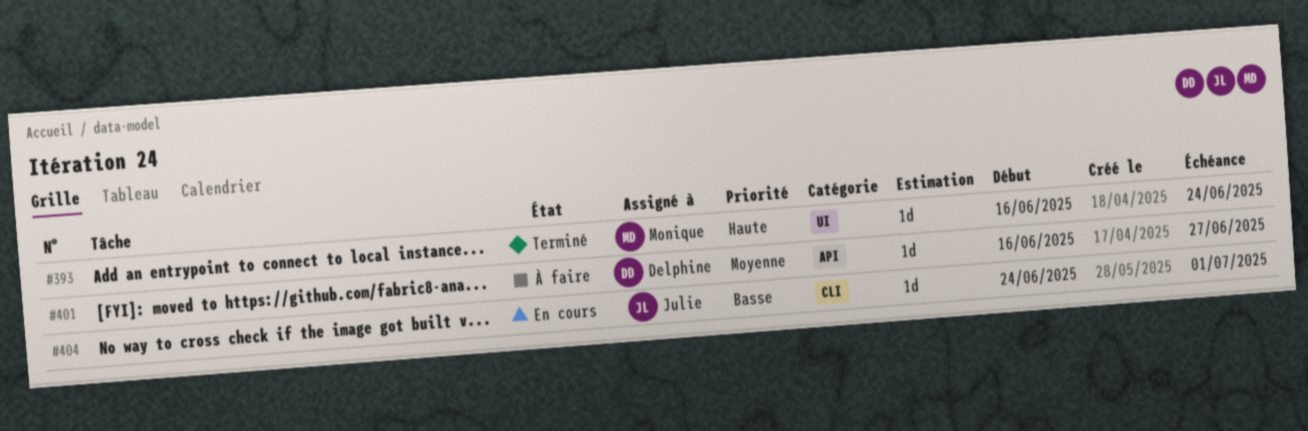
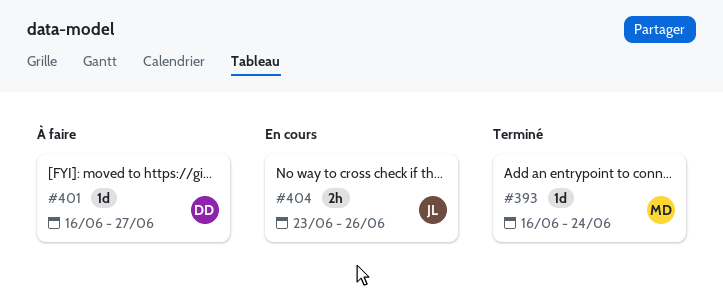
#404, estimate: 1d -> 2h
#404, start: Jun 24 -> Jun 23
#404, due: Jul 1 -> Jun 26

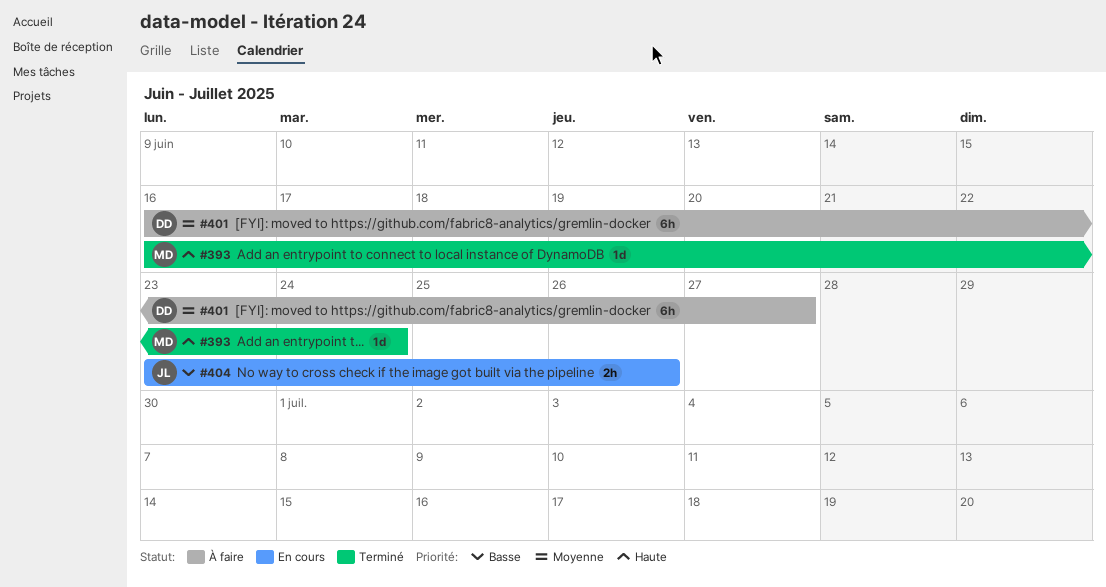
#401, estimate: 1d -> 6h

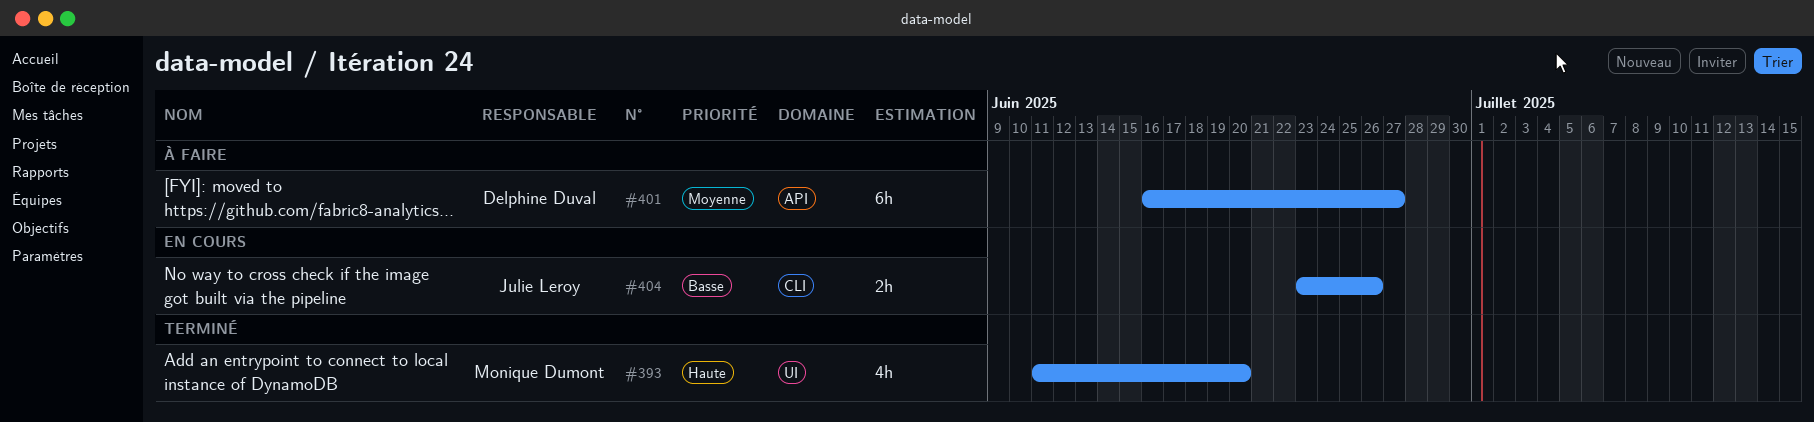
#393, estimate: 1d -> 4h
#393, start: Jun 16 -> Jun 11
#393, due: Jun 24 -> Jun 20

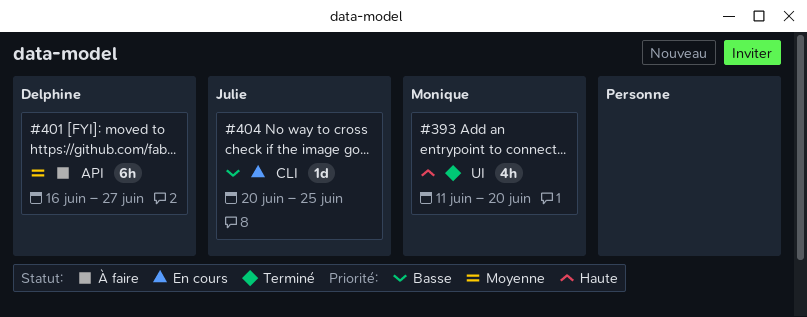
#404, estimate: 2h -> 1d
#404, start: Jun 23 -> Jun 20
#404, due: Jun 26 -> Jun 25

